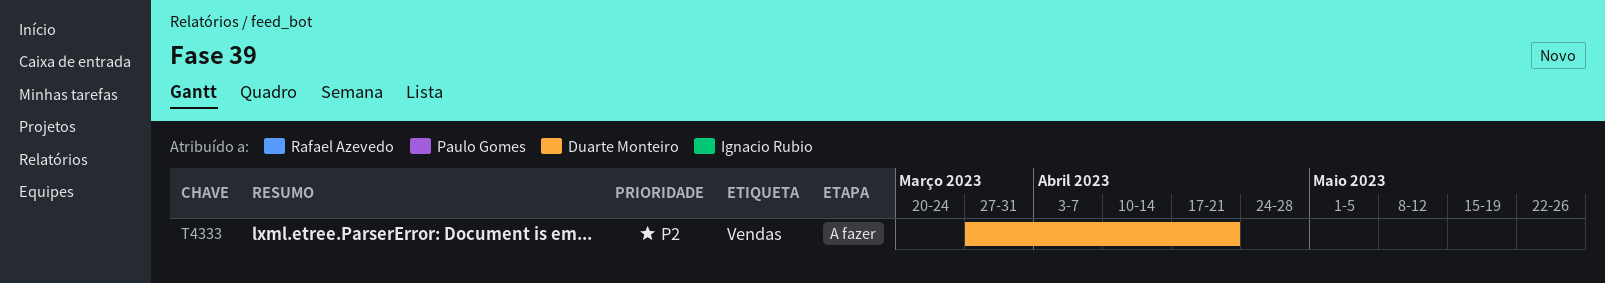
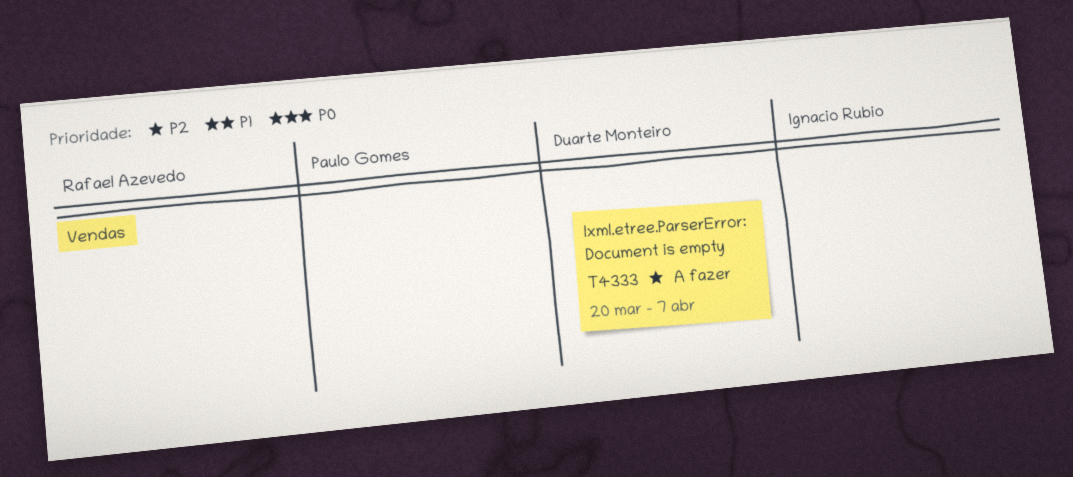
T4333, start: Mar 27 -> Mar 20
T4333, due: Apr 21 -> Apr 7

